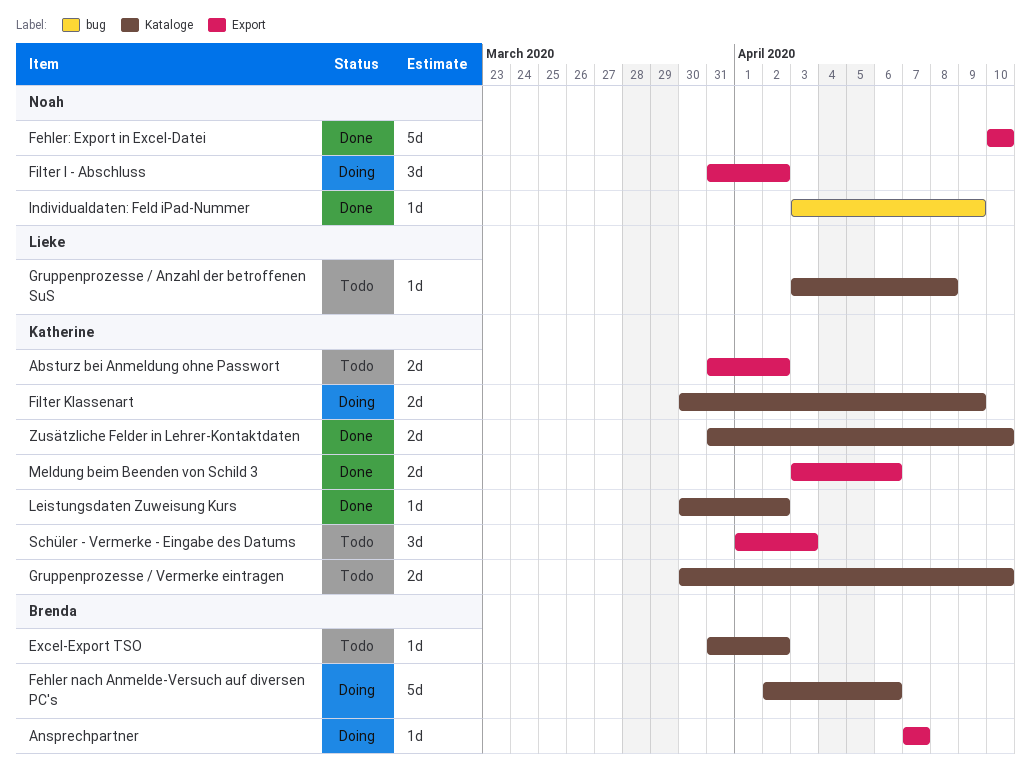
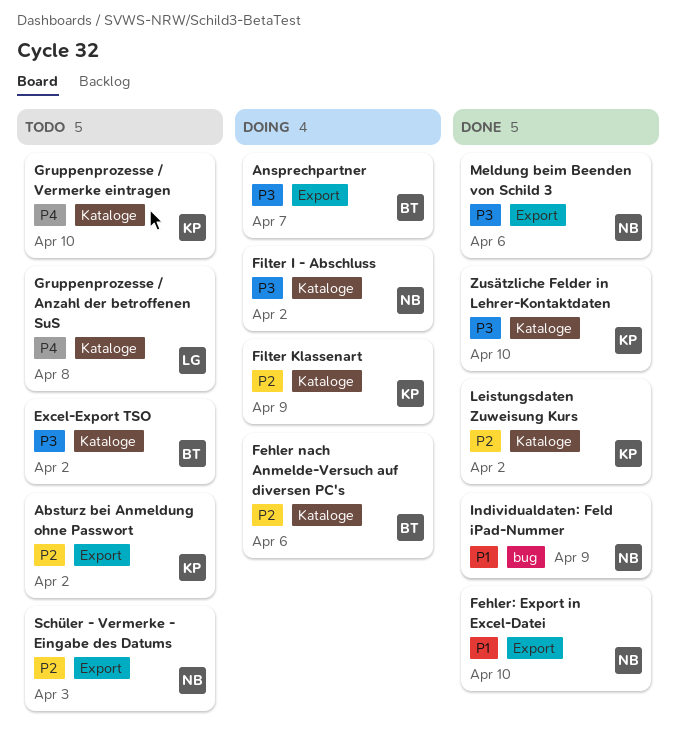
Filter I - Abschluss, label: Export -> Kataloge
Meldung beim Beenden von Schild 3, owner: Katherine -> Noah
Schüler - Vermerke - Eingabe des Datums, owner: Katherine -> Noah

